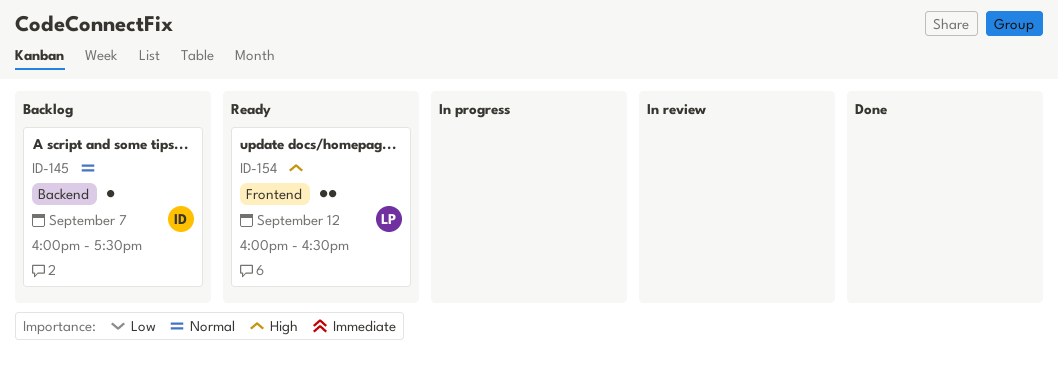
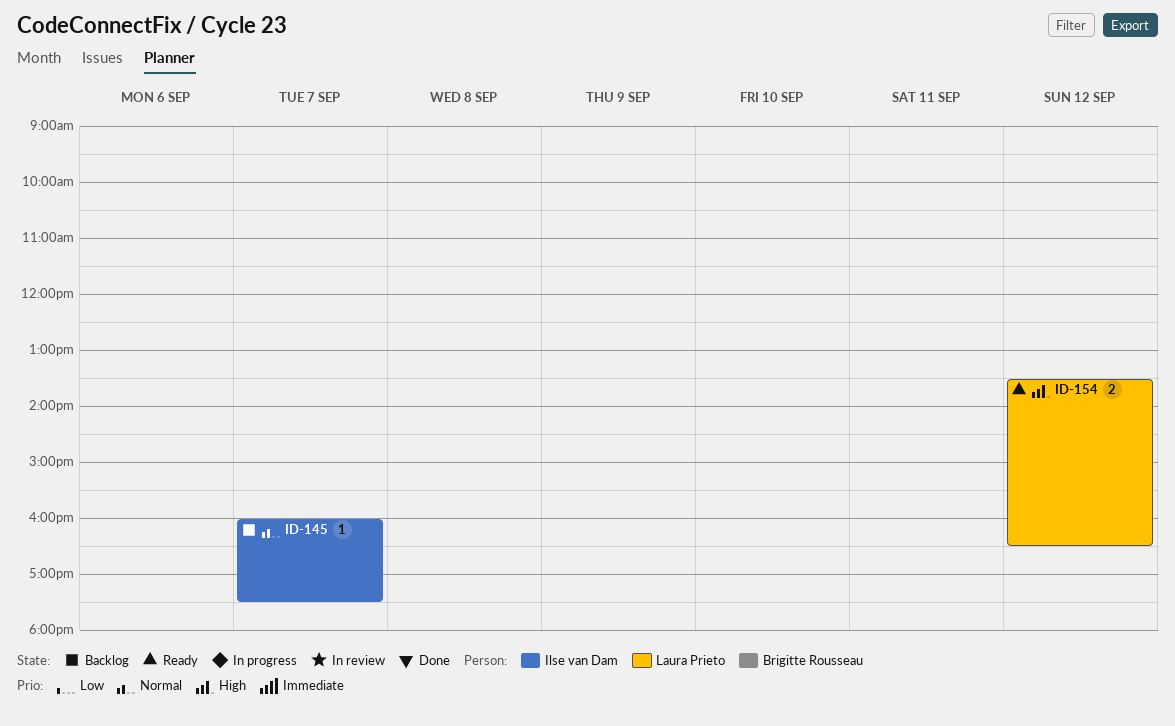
ID-154, begins: 16:00 -> 13:30

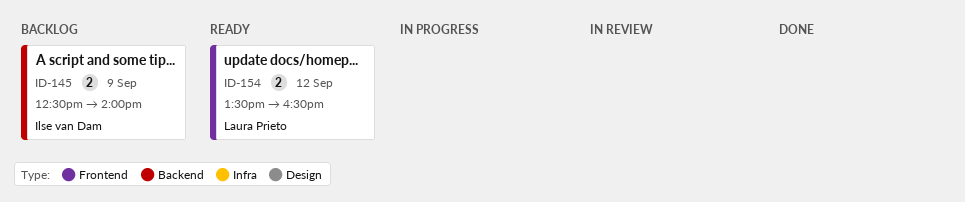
ID-145, estimate: 1 -> 2
ID-145, day: Sep 7 -> Sep 9
ID-145, begins: 16:00 -> 12:30
ID-145, ends: 17:30 -> 14:00

